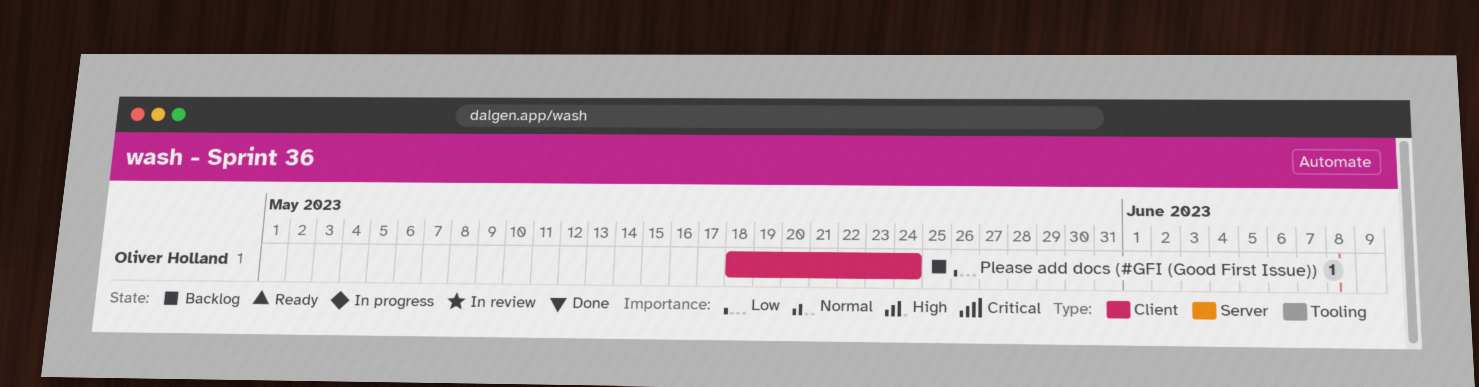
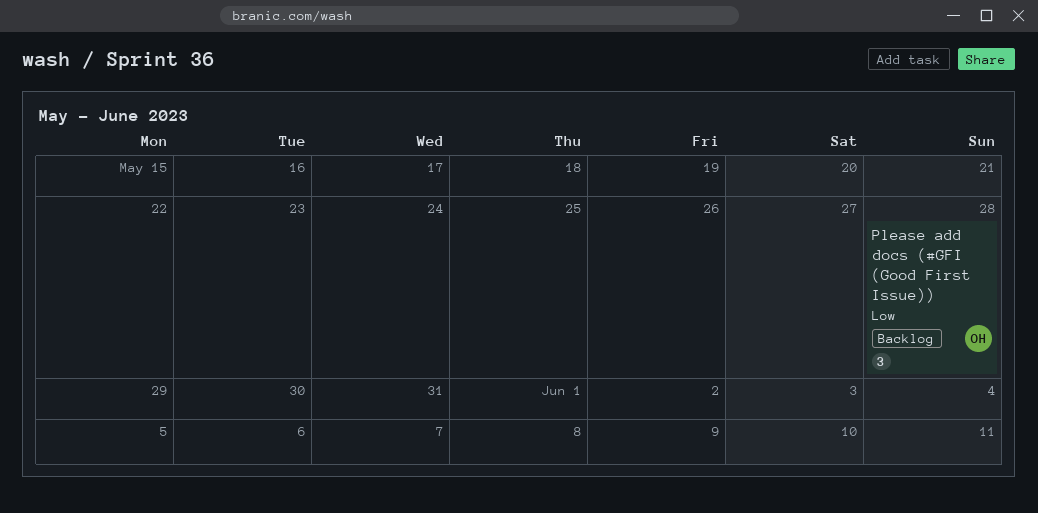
Please add docs (#GFI (Good First Issue)), estimate: 1 -> 3
Please add docs (#GFI (Good First Issue)), due: May 24 -> May 28

